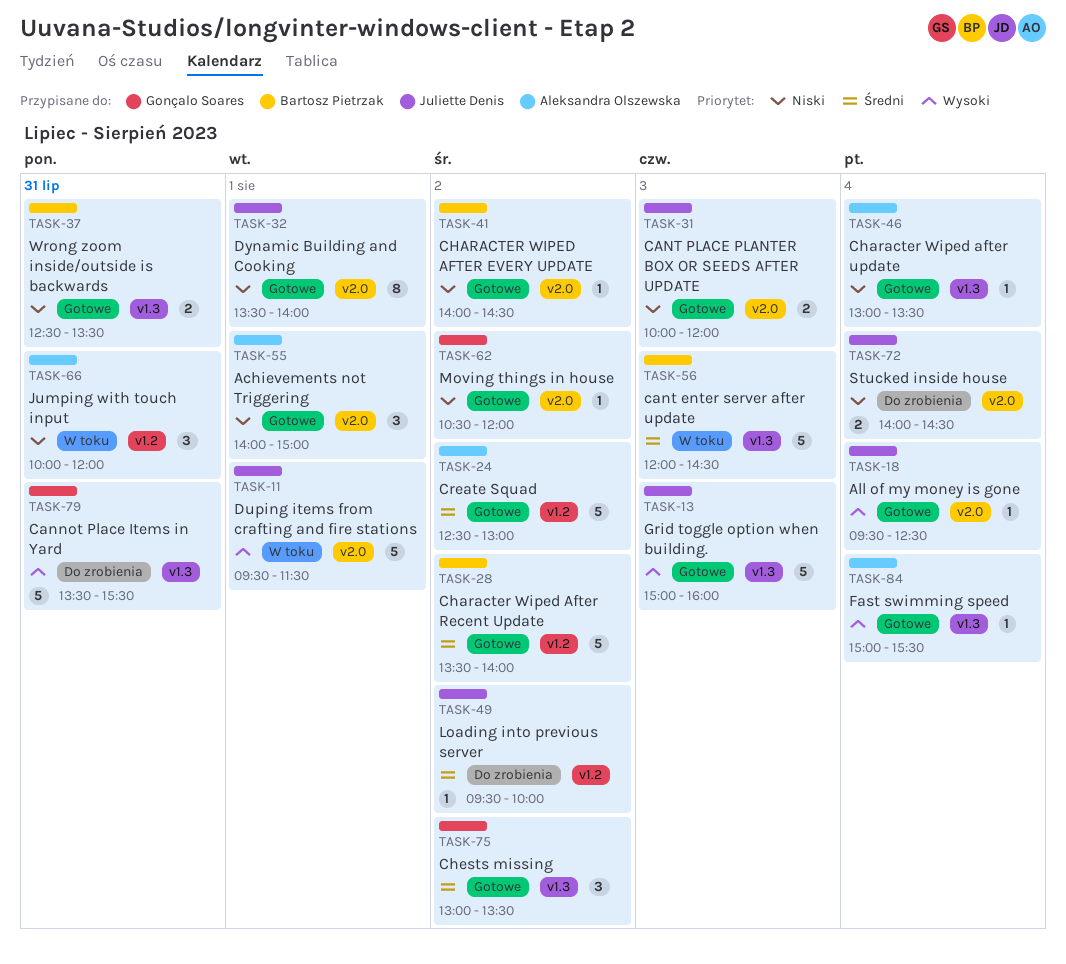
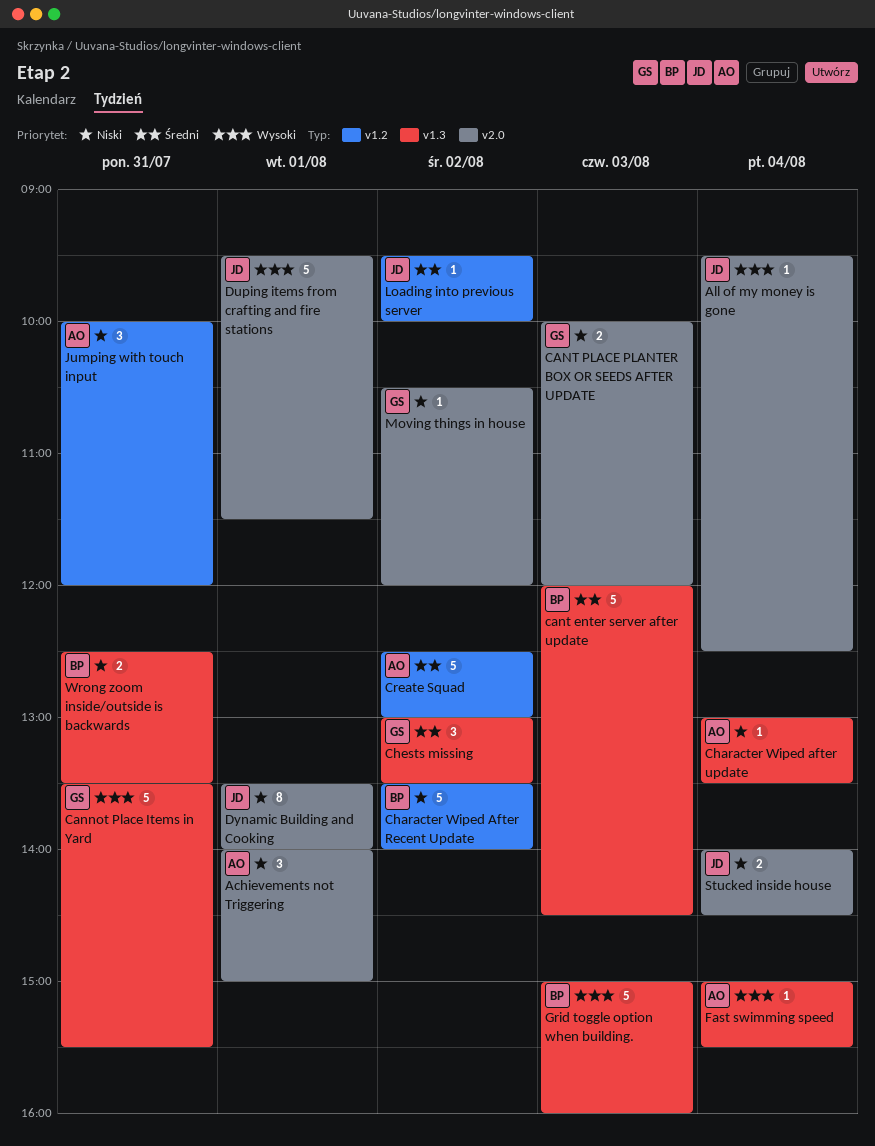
CANT PLACE PLANTER BOX OR SEEDS AFTER UPDATE, owner: Juliette Denis -> Gonçalo Soares
CHARACTER WIPED AFTER EVERY UPDATE: present -> none
Character Wiped After Recent Update, priority: Średni -> Niski
Grid toggle option when building., owner: Juliette Denis -> Bartosz Pietrzak

